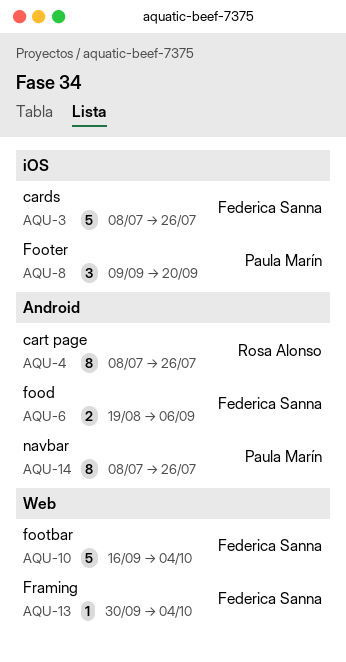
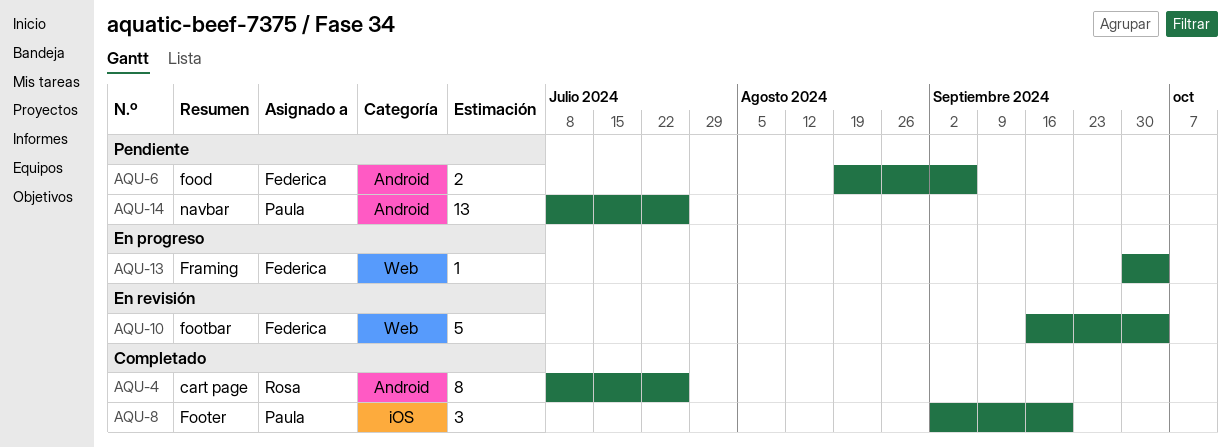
AQU-3: present -> none
AQU-8, start: Sep 9 -> Sep 2
AQU-14, estimate: 8 -> 13

